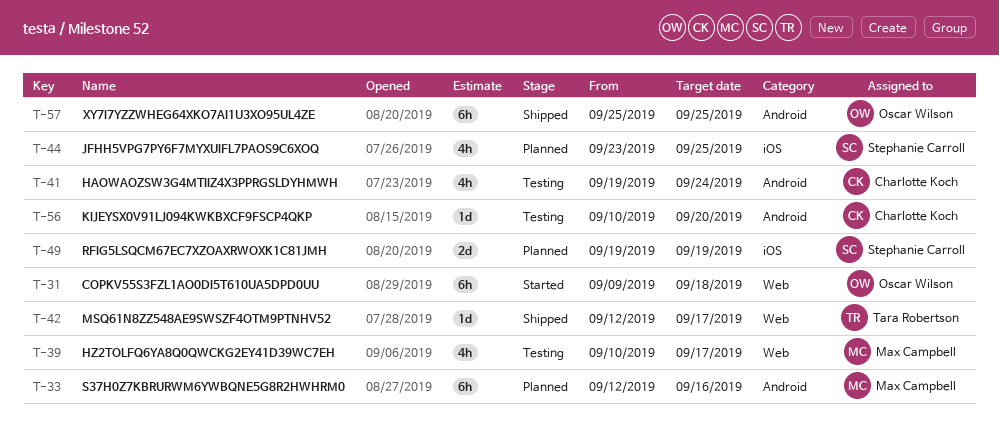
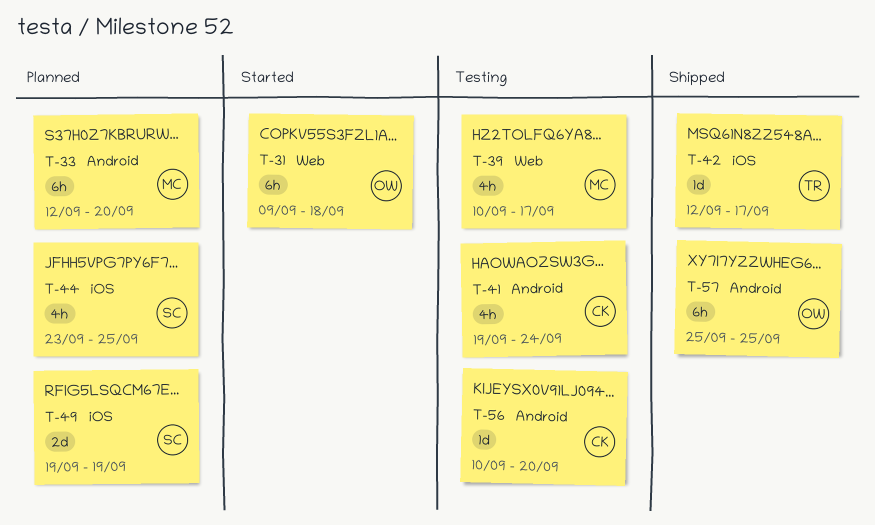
T-33, due: Sep 16 -> Sep 20
T-42, label: Web -> iOS

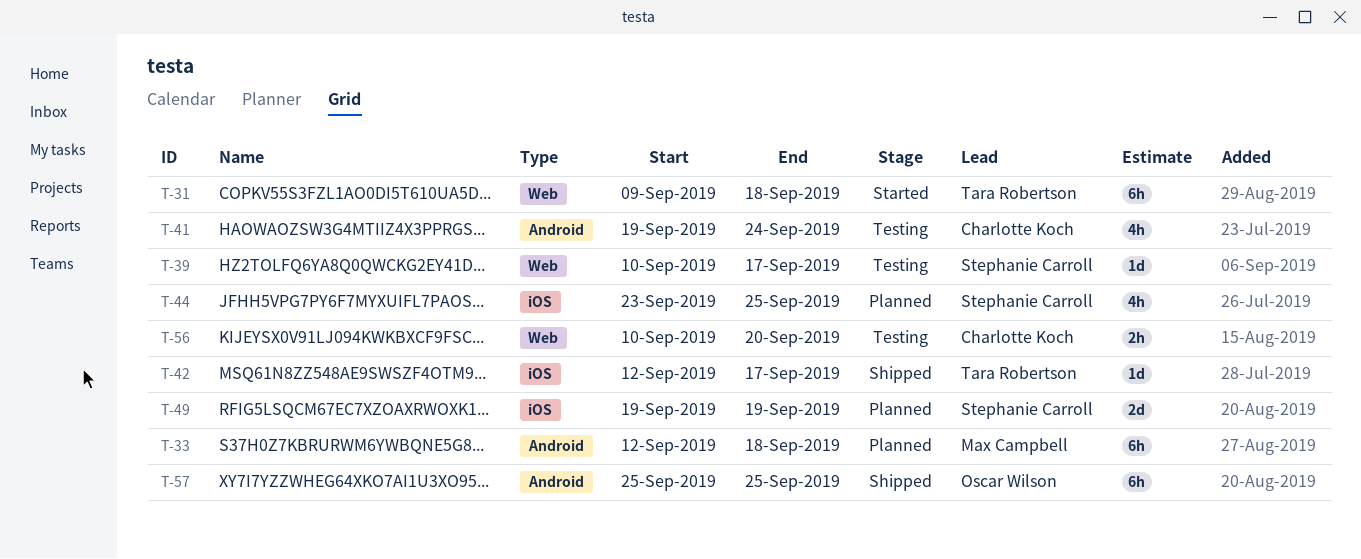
T-31, owner: Oscar Wilson -> Tara Robertson
T-33, due: Sep 20 -> Sep 18
T-39, owner: Max Campbell -> Stephanie Carroll
T-39, estimate: 4h -> 1d
T-56, label: Android -> Web
T-56, estimate: 1d -> 2h

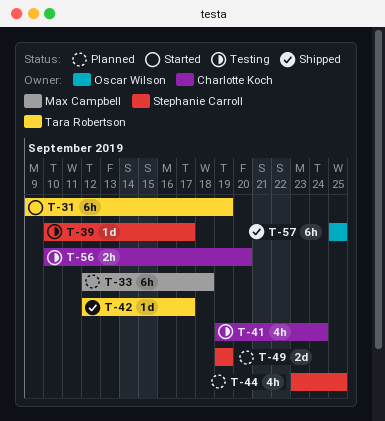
T-31, due: Sep 18 -> Sep 19

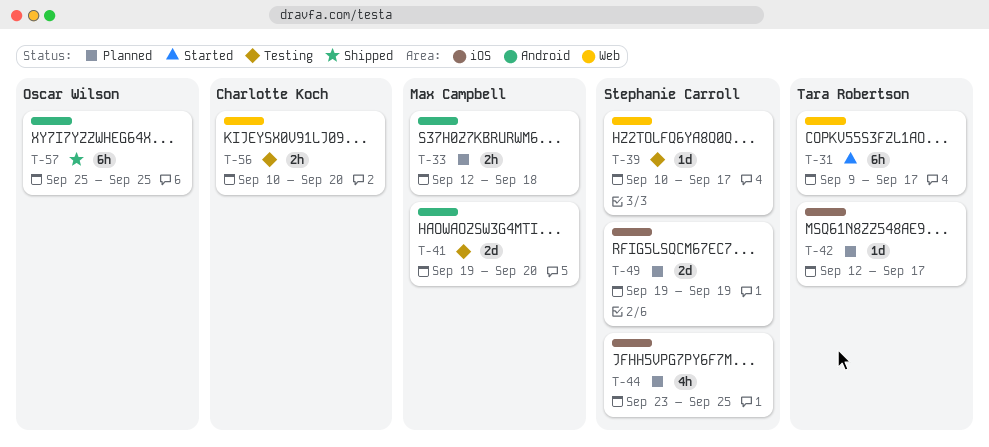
T-31, due: Sep 19 -> Sep 17
T-33, estimate: 6h -> 2h
T-41, owner: Charlotte Koch -> Max Campbell
T-41, estimate: 4h -> 2d
T-41, due: Sep 24 -> Sep 20
T-42, status: Shipped -> Planned

